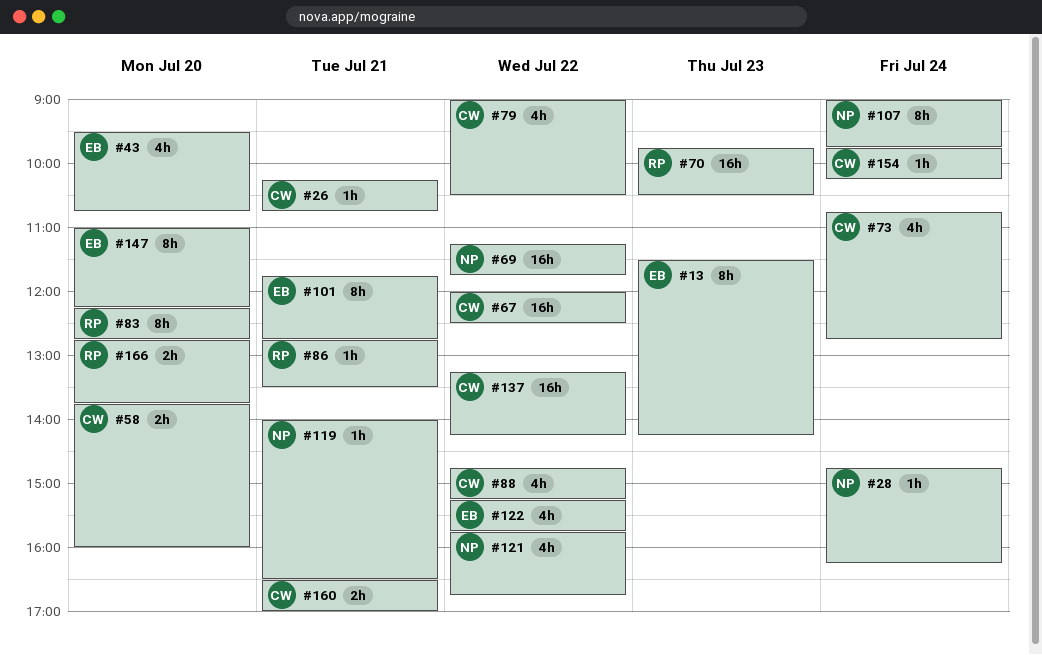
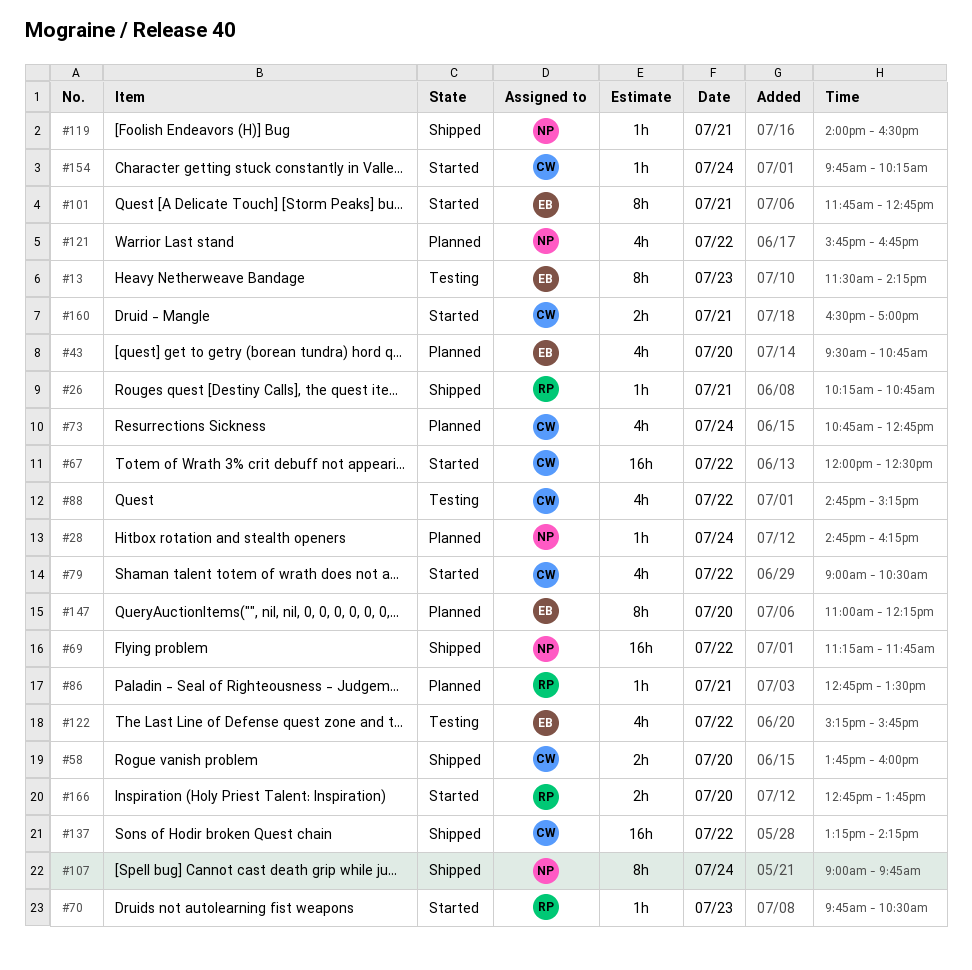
#26, owner: CW -> RP
#70, estimate: 16h -> 1h
#83: present -> none

